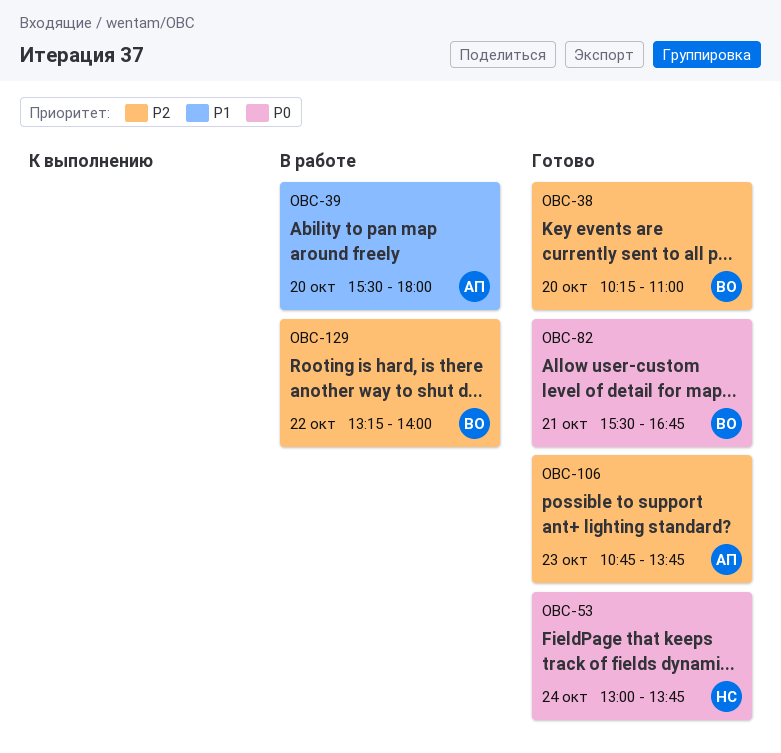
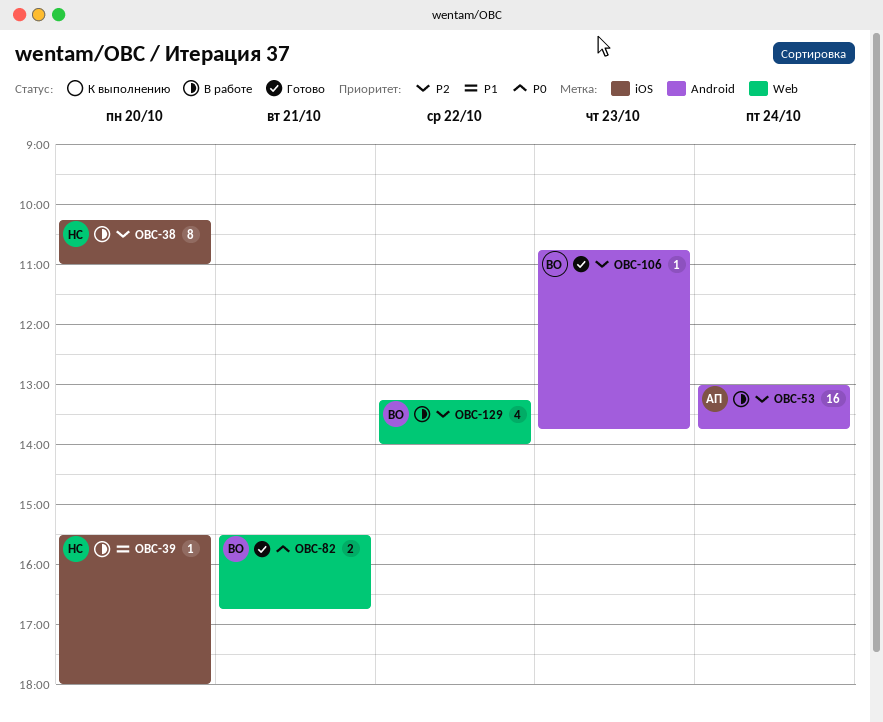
OBC-38, status: Готово -> В работе
OBC-38, owner: ВО -> НС
OBC-39, owner: АП -> НС
OBC-53, status: Готово -> В работе
OBC-53, owner: НС -> АП
OBC-53, priority: P0 -> P2
OBC-106, owner: АП -> ВО

